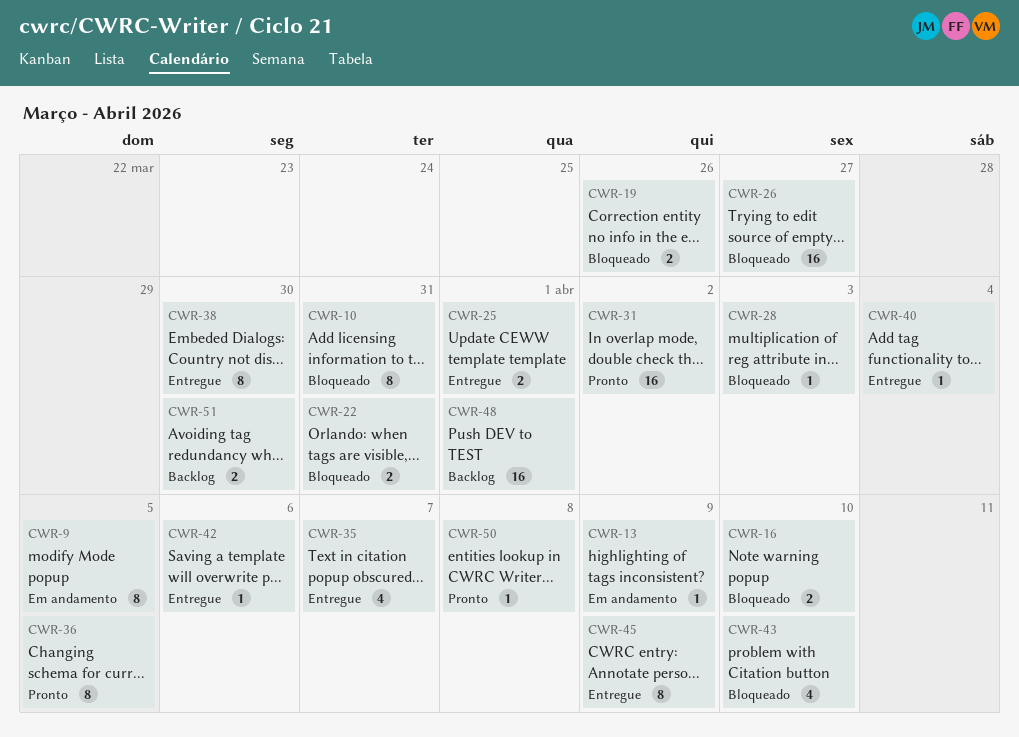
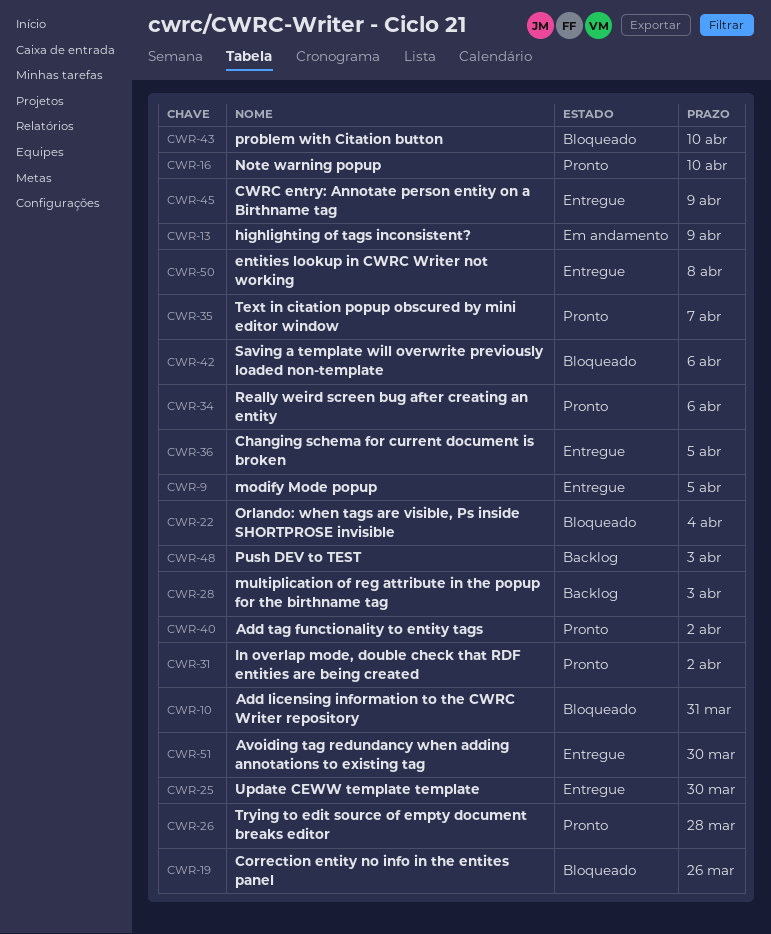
CWR-9, status: Em andamento -> Entregue
CWR-16, status: Bloqueado -> Pronto
CWR-22, due: Mar 31 -> Apr 4
CWR-25, due: Apr 1 -> Mar 30
CWR-26, status: Bloqueado -> Pronto
CWR-26, due: Mar 27 -> Mar 28
CWR-28, status: Bloqueado -> Backlog
CWR-34: none -> present
CWR-35, status: Entregue -> Pronto
CWR-36, status: Pronto -> Entregue
CWR-38: present -> none
CWR-40, status: Entregue -> Pronto
CWR-40, due: Apr 4 -> Apr 2
CWR-42, status: Entregue -> Bloqueado
CWR-48, due: Apr 1 -> Apr 3
CWR-50, status: Pronto -> Entregue
CWR-51, status: Backlog -> Entregue

